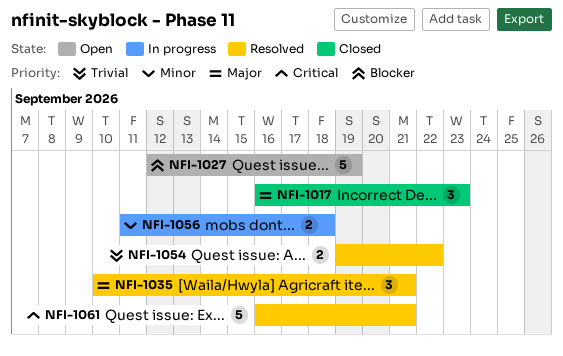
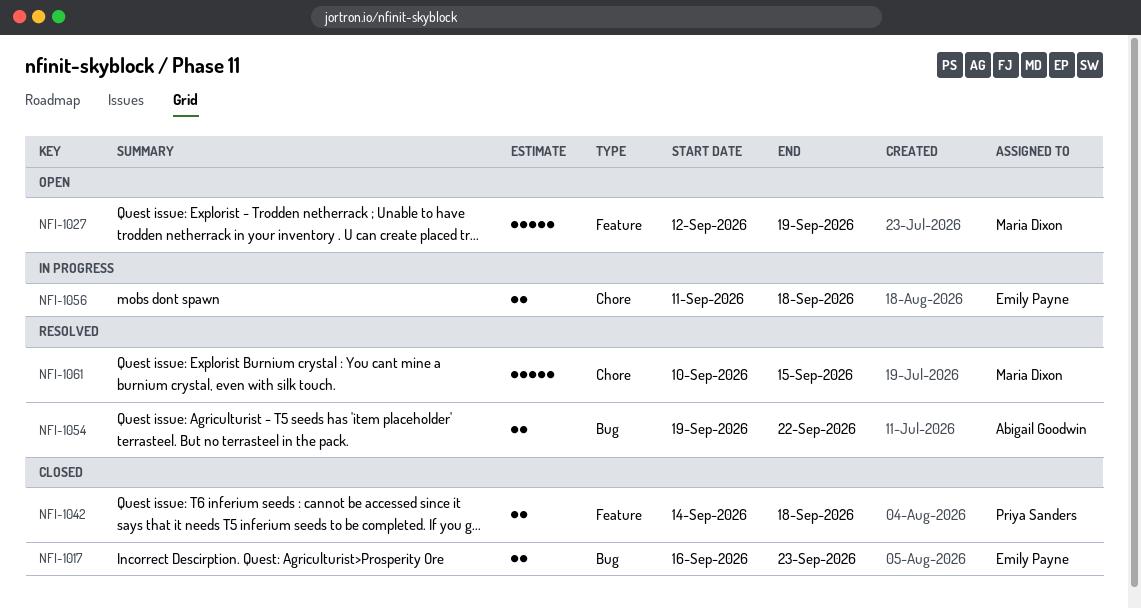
NFI-1017, estimate: 3 -> 2
NFI-1035: present -> none
NFI-1042: none -> present
NFI-1061, start: Sep 16 -> Sep 10
NFI-1061, due: Sep 21 -> Sep 15

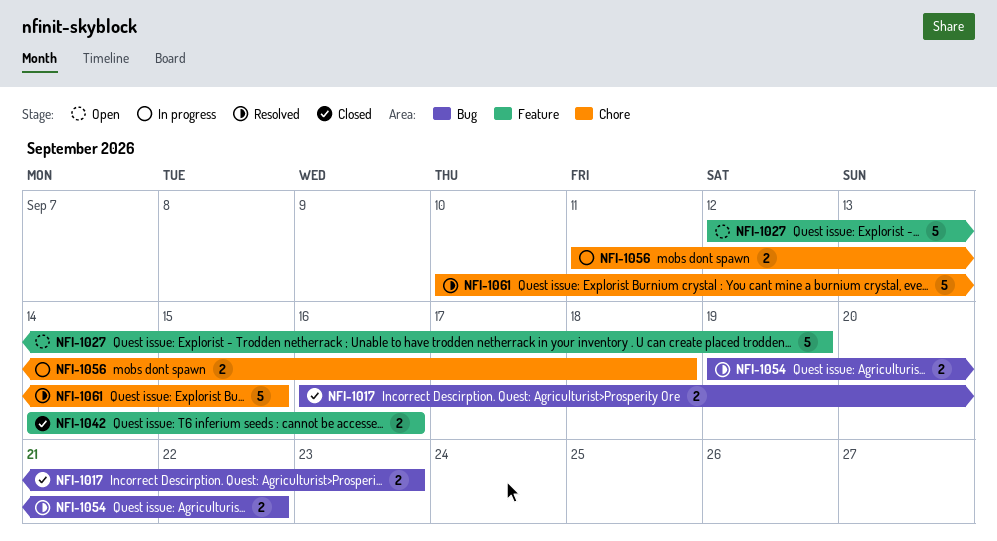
NFI-1042, due: Sep 18 -> Sep 16

